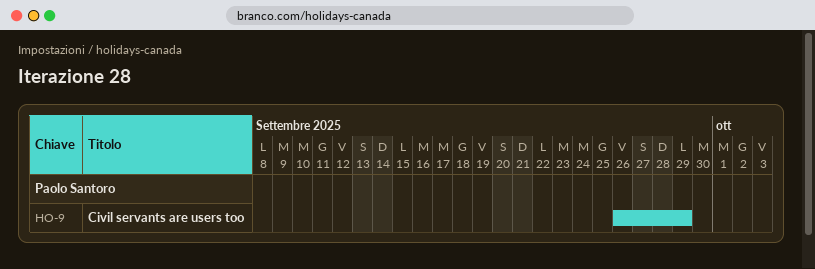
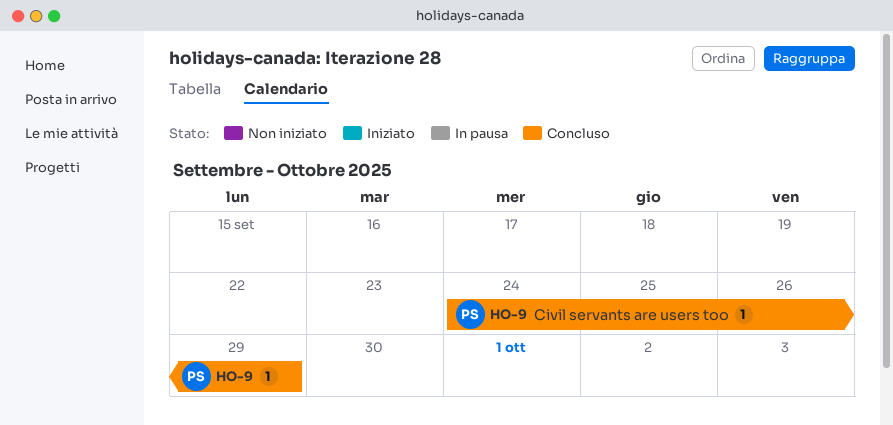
HO-9, start: Sep 26 -> Sep 24

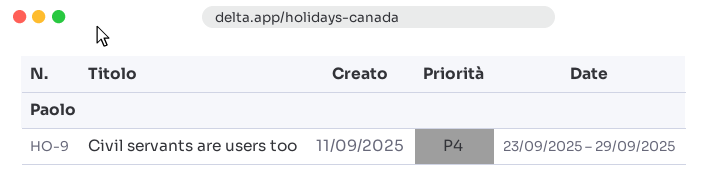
HO-9, start: Sep 24 -> Sep 23

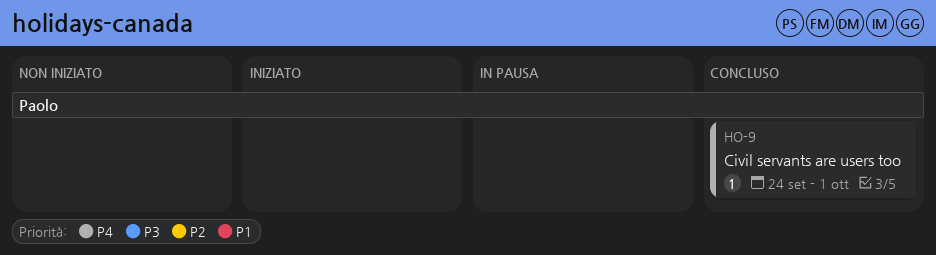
HO-9, start: Sep 23 -> Sep 24
HO-9, due: Sep 29 -> Oct 1

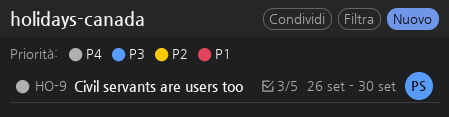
HO-9, start: Sep 24 -> Sep 26
HO-9, due: Oct 1 -> Sep 30

